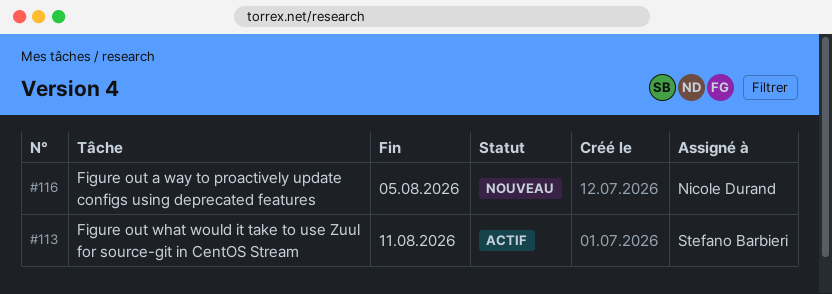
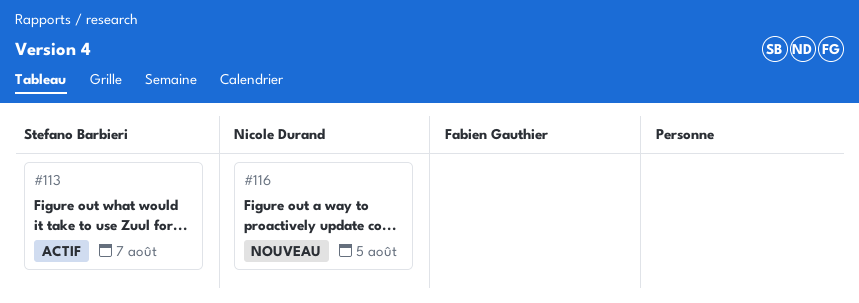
#113, due: Aug 11 -> Aug 7

